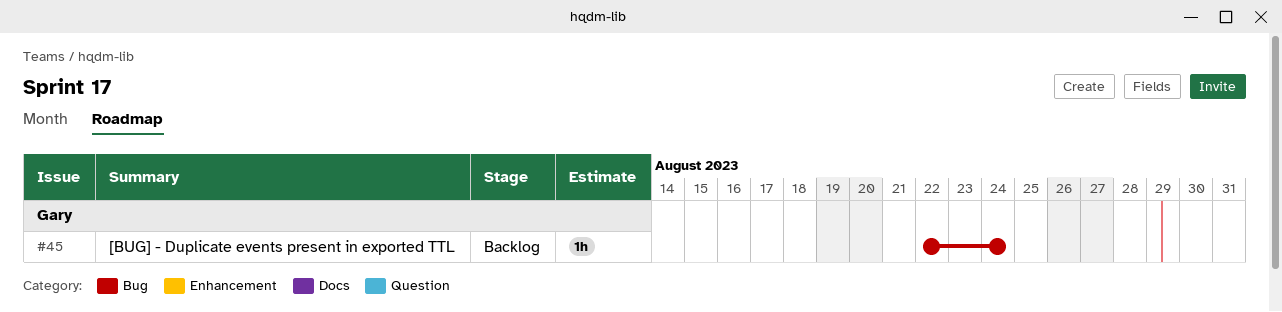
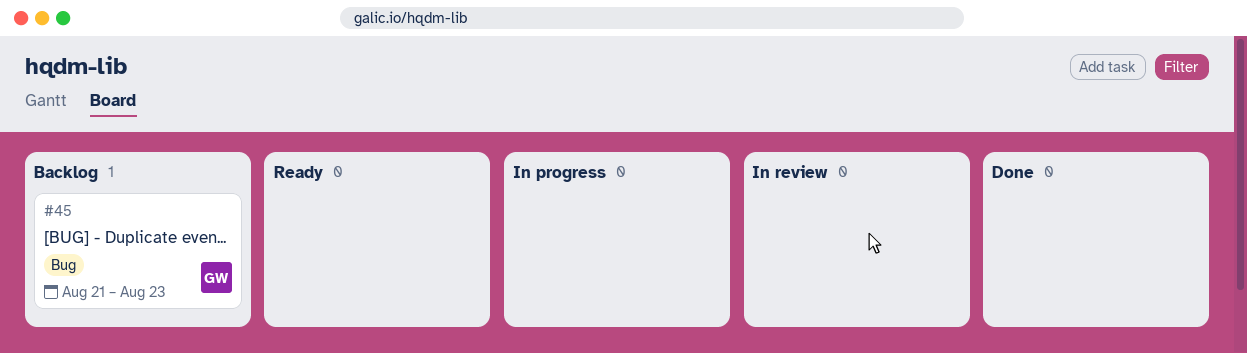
#45, start: Aug 22 -> Aug 21
#45, due: Aug 24 -> Aug 23

